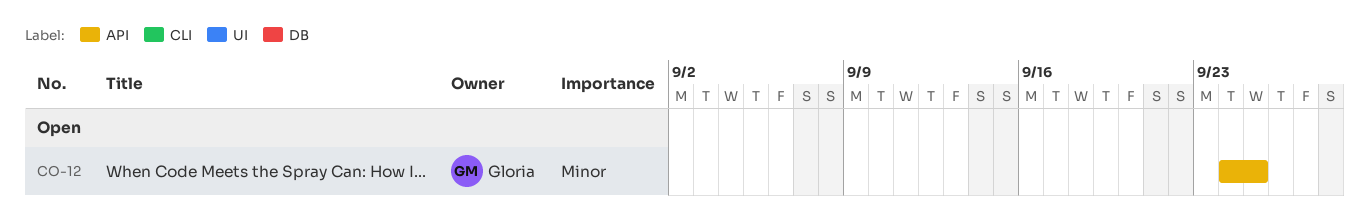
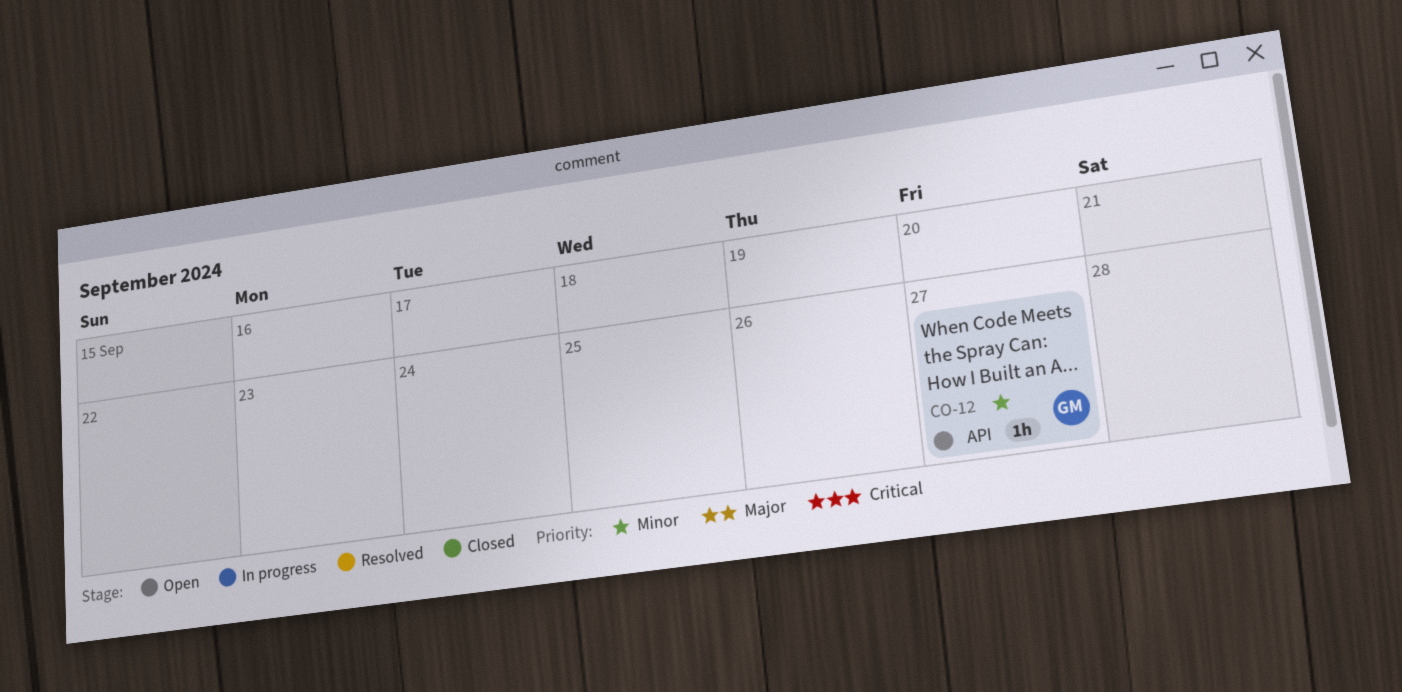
CO-12, due: Sep 25 -> Sep 27

